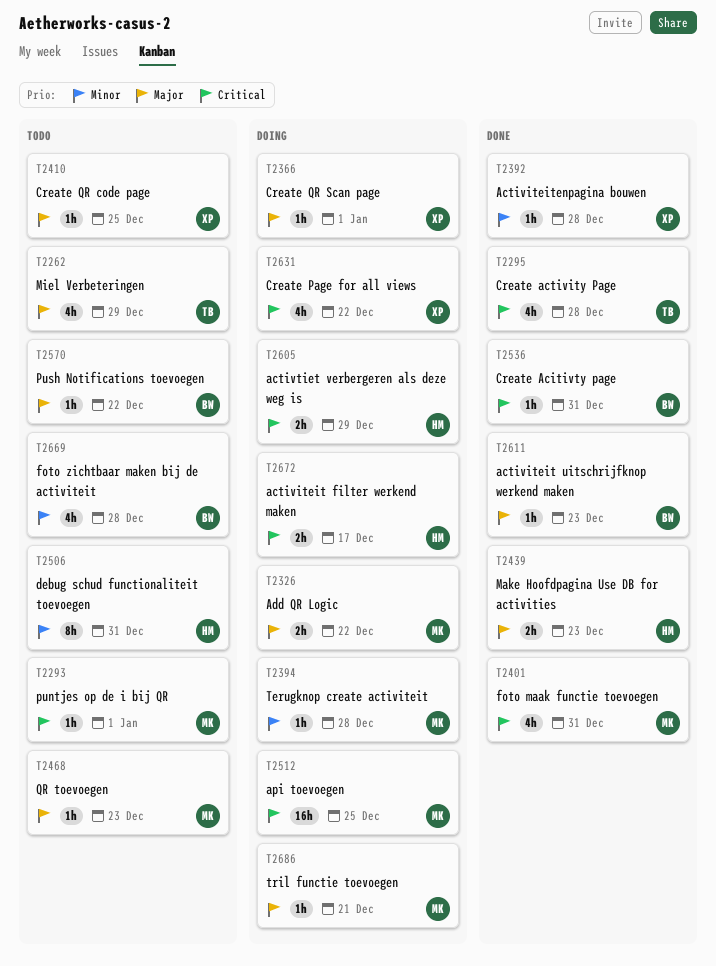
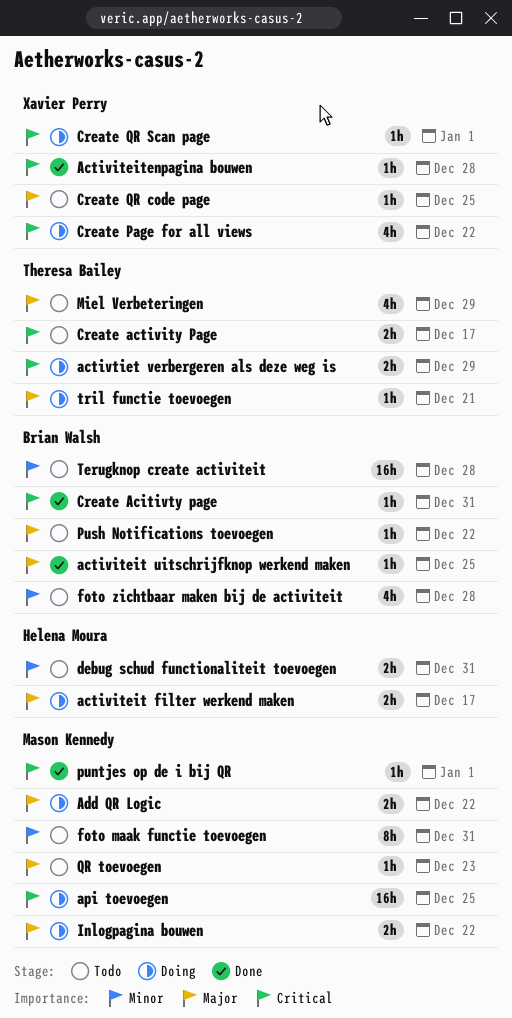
activiteit filter werkend maken, priority: Critical -> Major
activiteit uitschrijfknop werkend maken, due: Dec 23 -> Dec 25
Activiteitenpagina bouwen, priority: Minor -> Critical
activtiet verbergeren als deze weg is, owner: Helena Moura -> Theresa Bailey
Create activity Page, status: Done -> Todo
Create activity Page, estimate: 4h -> 2h
Create activity Page, due: Dec 28 -> Dec 17
Create QR Scan page, priority: Major -> Critical
debug schud functionaliteit toevoegen, estimate: 8h -> 2h
foto maak functie toevoegen, status: Done -> Todo
foto maak functie toevoegen, priority: Critical -> Minor
foto maak functie toevoegen, estimate: 4h -> 8h
Inlogpagina bouwen: none -> present
Make Hoofdpagina Use DB for activities: present -> none
puntjes op de i bij QR, status: Todo -> Done
Terugknop create activiteit, status: Doing -> Todo
Terugknop create activiteit, owner: Mason Kennedy -> Brian Walsh
Terugknop create activiteit, estimate: 1h -> 16h
tril functie toevoegen, owner: Mason Kennedy -> Theresa Bailey

